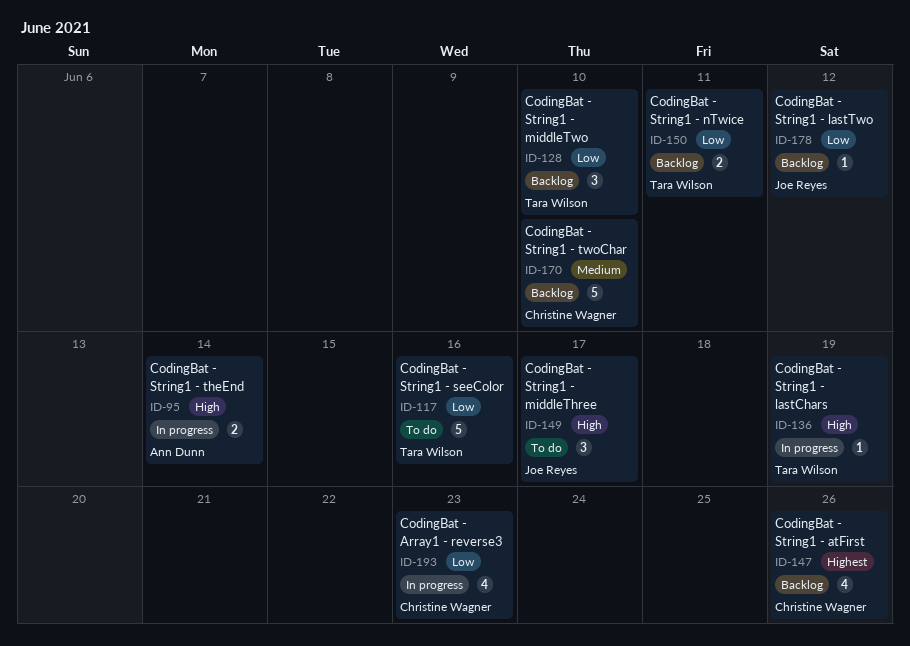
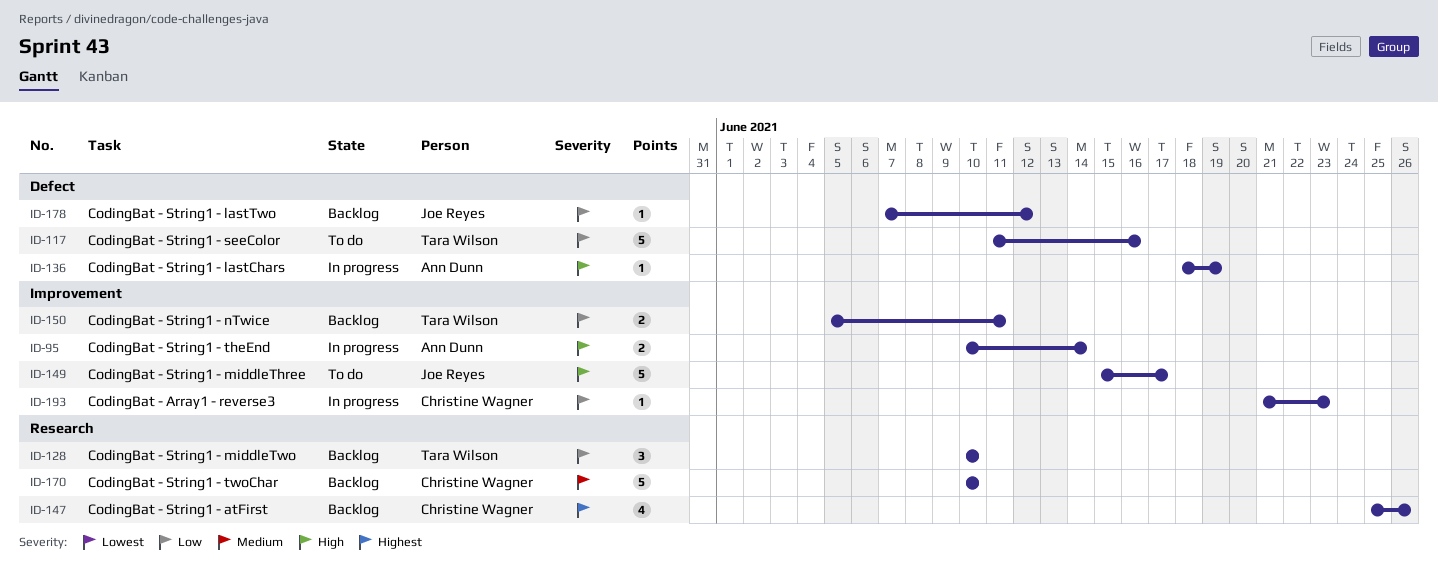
ID-136, owner: Tara Wilson -> Ann Dunn
ID-149, estimate: 3 -> 5
ID-193, estimate: 4 -> 1

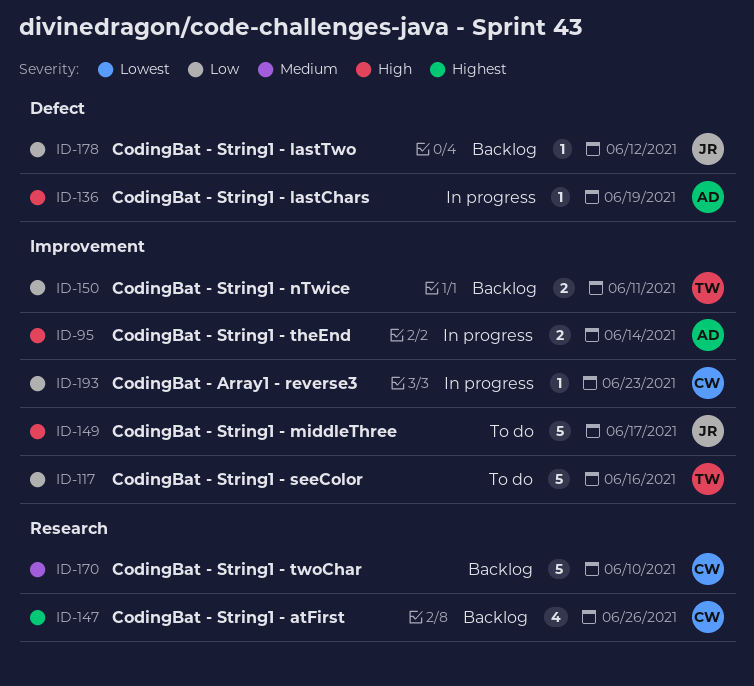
ID-117, label: Defect -> Improvement
ID-128: present -> none

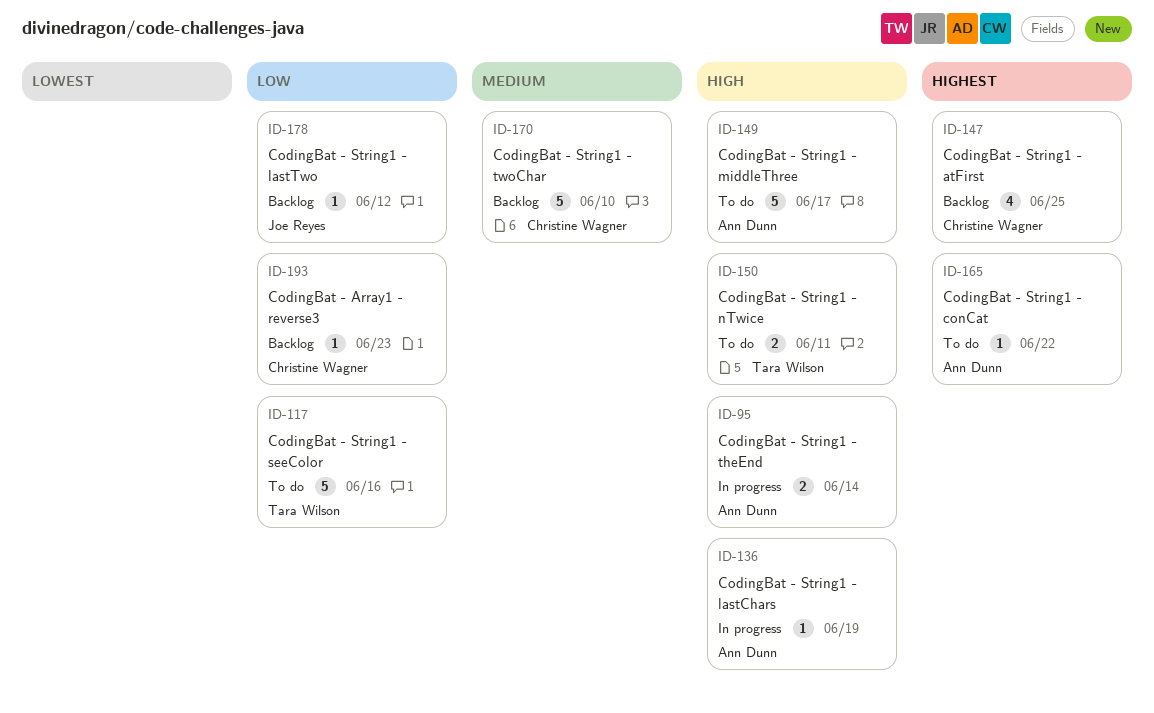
ID-147, due: Jun 26 -> Jun 25
ID-149, owner: Joe Reyes -> Ann Dunn
ID-150, status: Backlog -> To do
ID-150, priority: Low -> High
ID-165: none -> present
ID-193, status: In progress -> Backlog

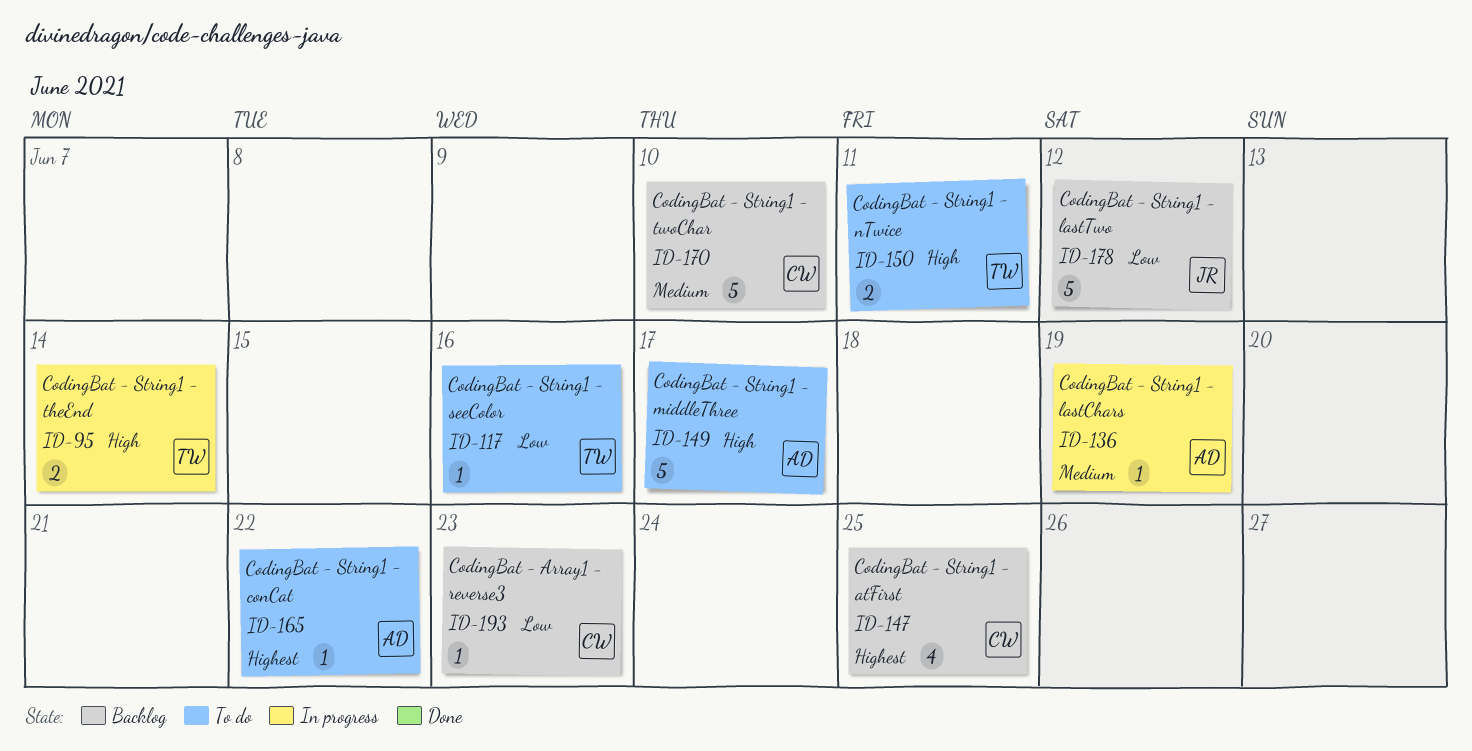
ID-95, owner: Ann Dunn -> Tara Wilson
ID-117, estimate: 5 -> 1
ID-136, priority: High -> Medium
ID-178, estimate: 1 -> 5

